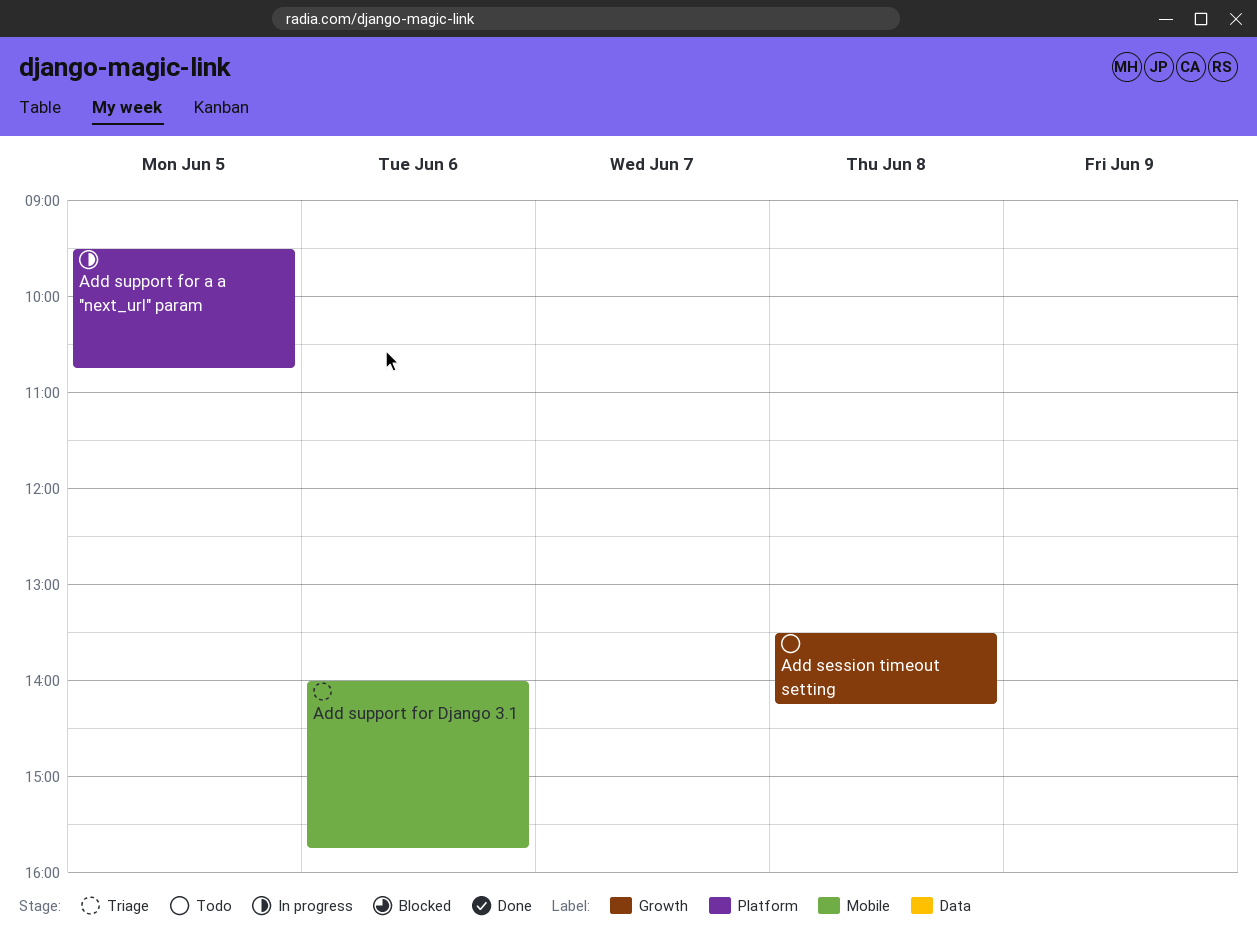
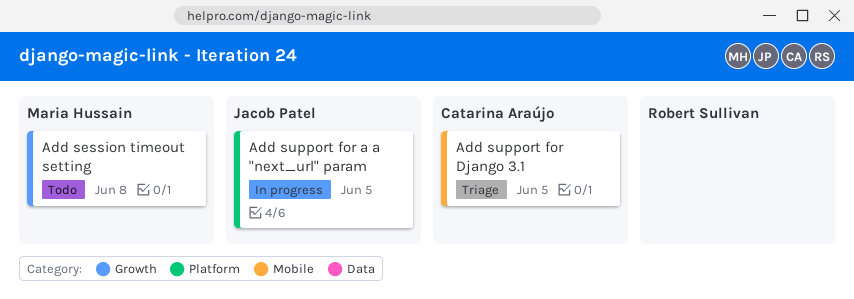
Add support for Django 3.1, day: Jun 6 -> Jun 5

